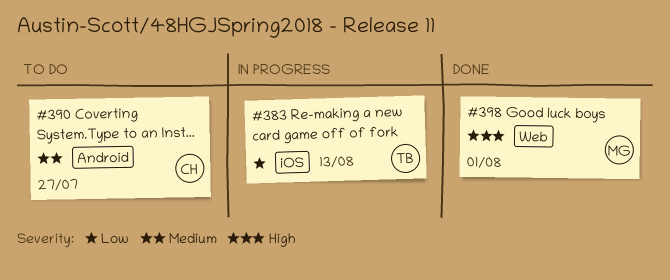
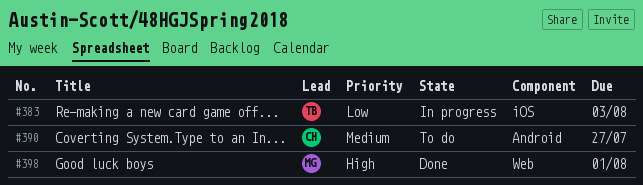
#383, due: Aug 13 -> Aug 3

